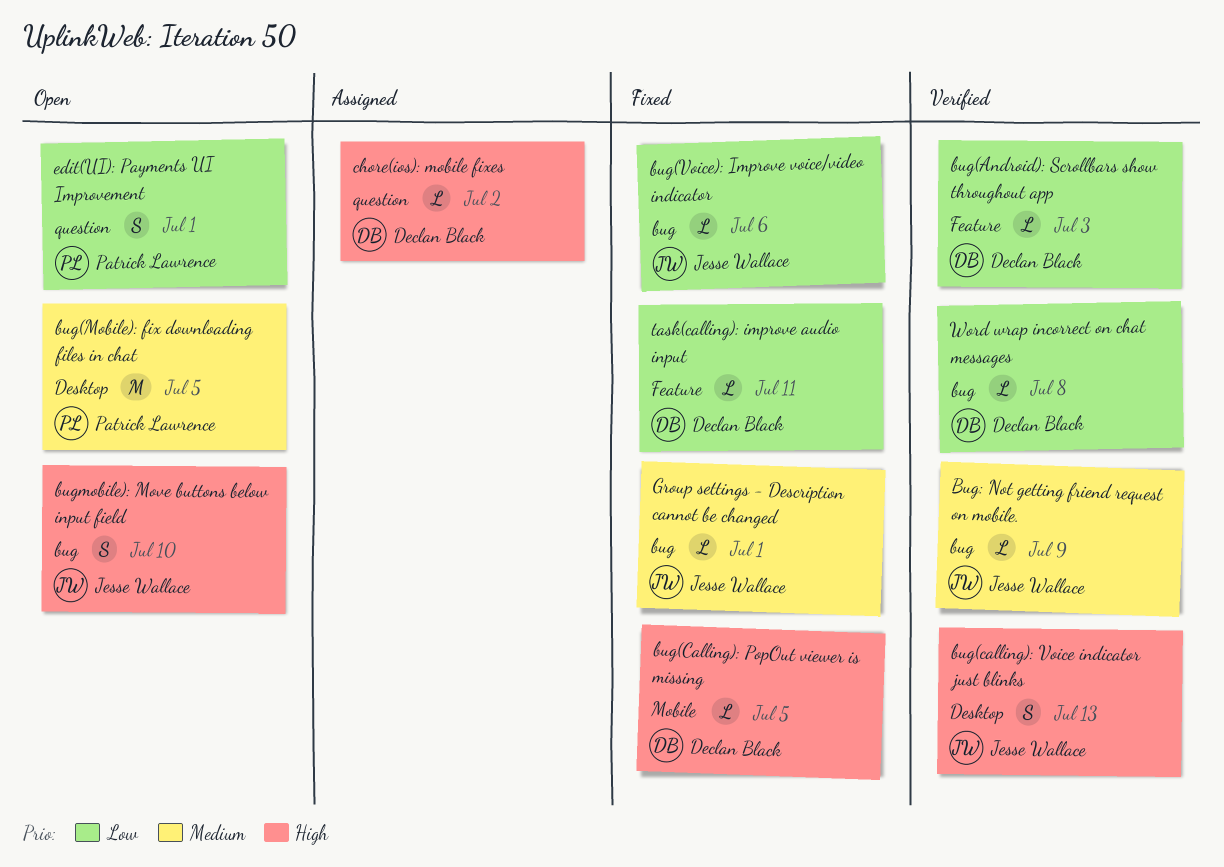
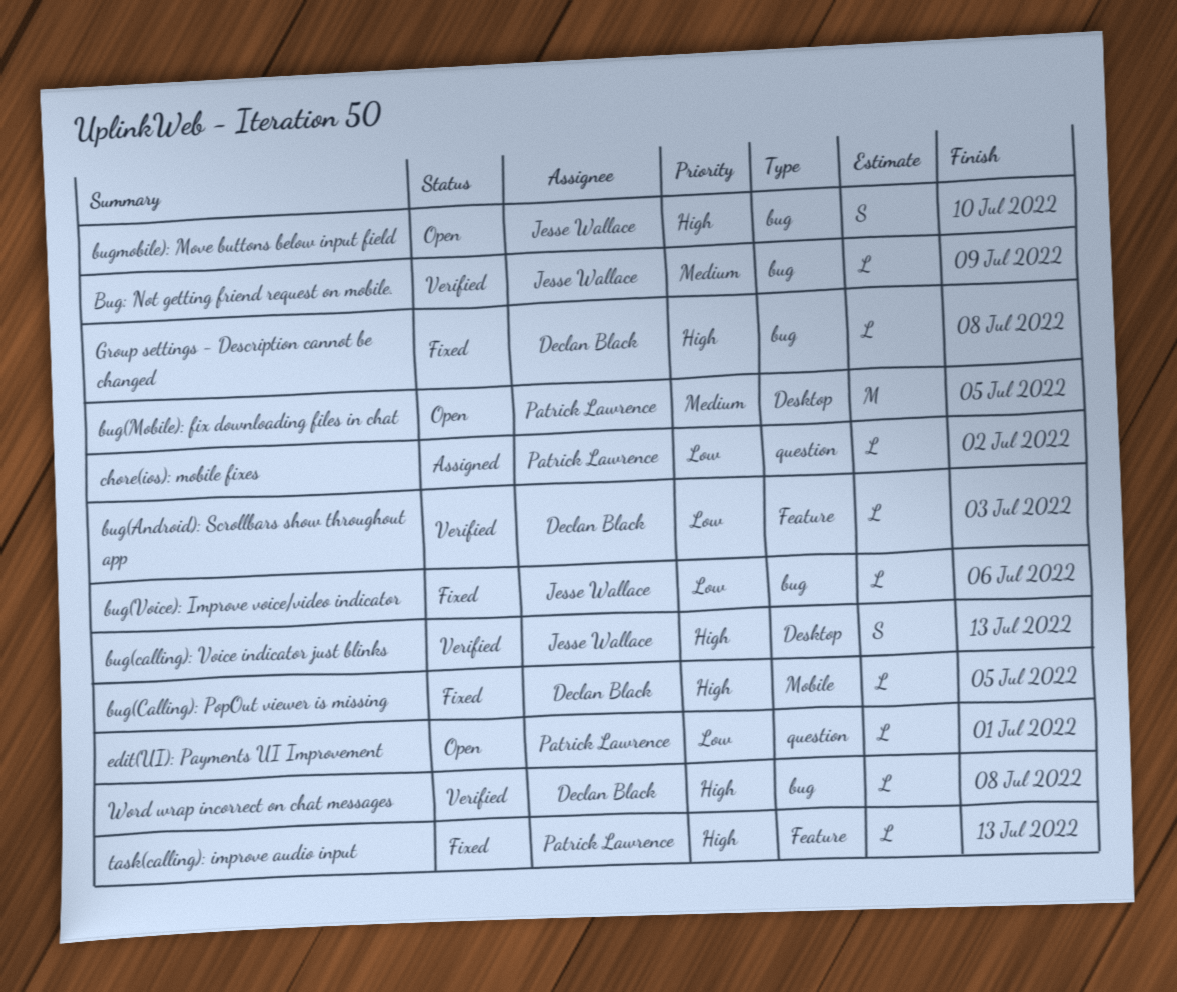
chore(ios): mobile fixes, owner: Declan Black -> Patrick Lawrence
chore(ios): mobile fixes, priority: High -> Low
edit(UI): Payments UI Improvement, estimate: S -> L
Group settings - Description cannot be changed, owner: Jesse Wallace -> Declan Black
Group settings - Description cannot be changed, priority: Medium -> High
Group settings - Description cannot be changed, due: Jul 1 -> Jul 8
task(calling): improve audio input, owner: Declan Black -> Patrick Lawrence
task(calling): improve audio input, priority: Low -> High
task(calling): improve audio input, due: Jul 11 -> Jul 13
Word wrap incorrect on chat messages, priority: Low -> High

